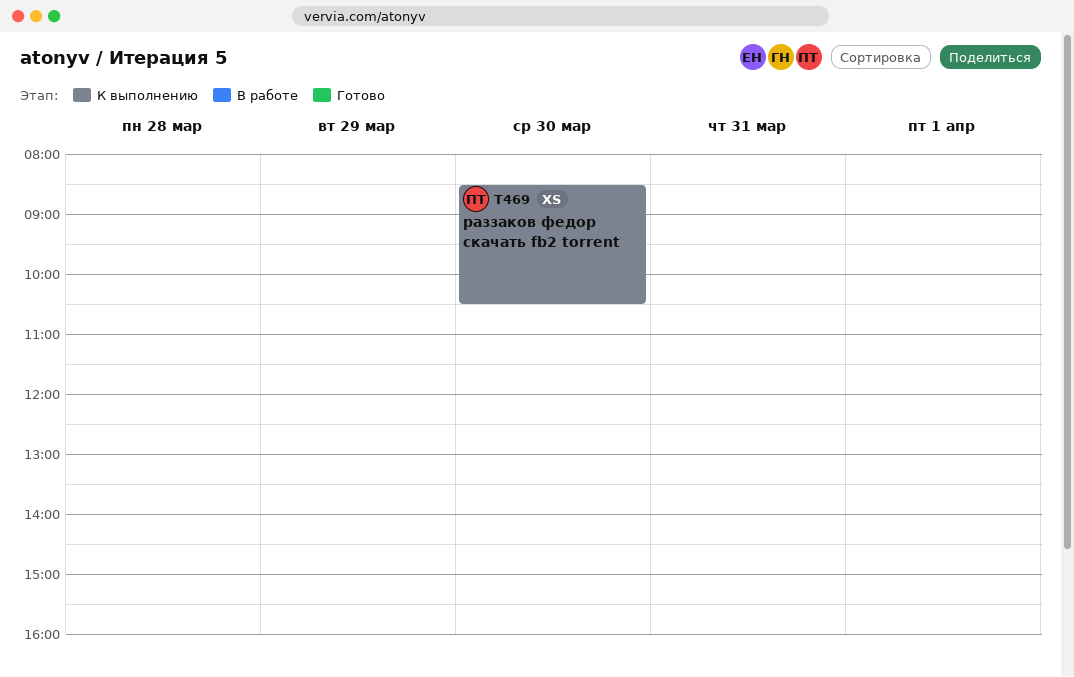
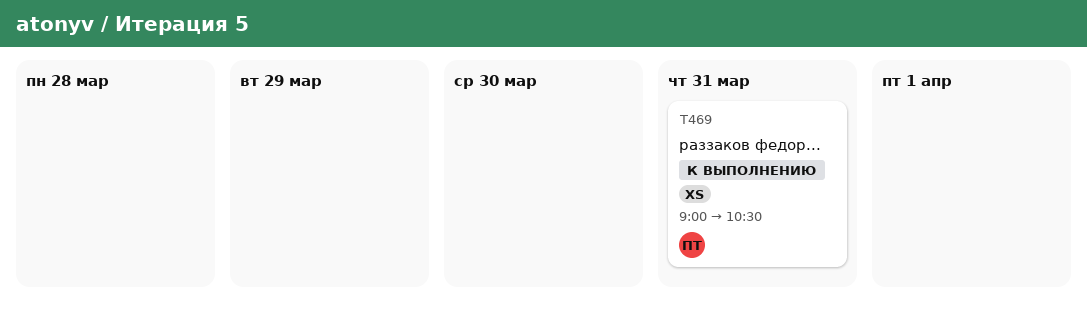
T469, day: Mar 30 -> Mar 31
T469, begins: 08:30 -> 09:00

